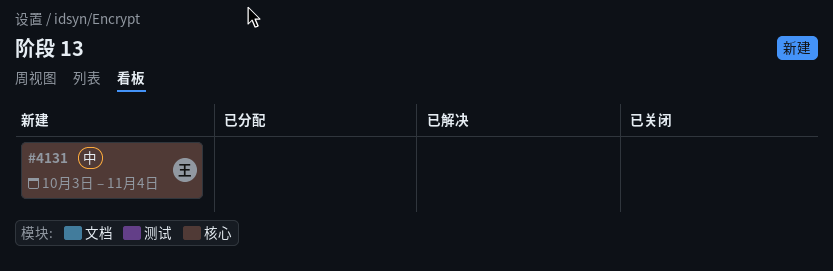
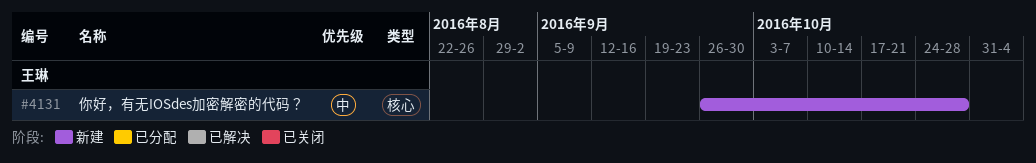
#4131, start: Oct 3 -> Sep 26
#4131, due: Nov 4 -> Oct 28

